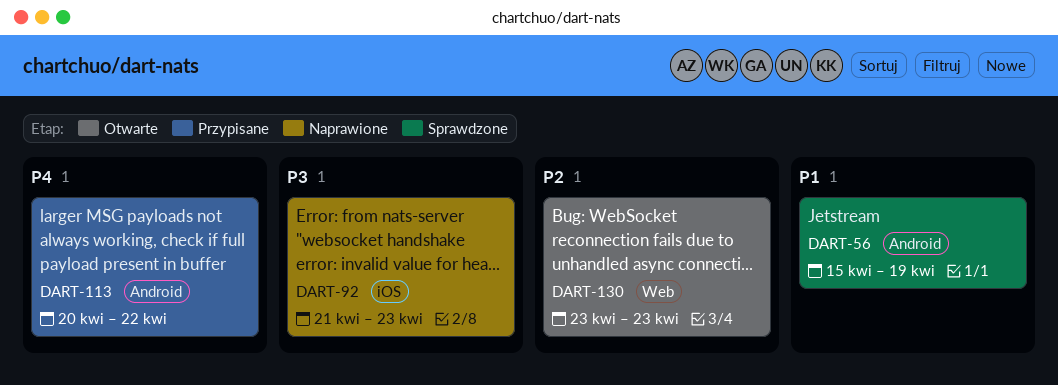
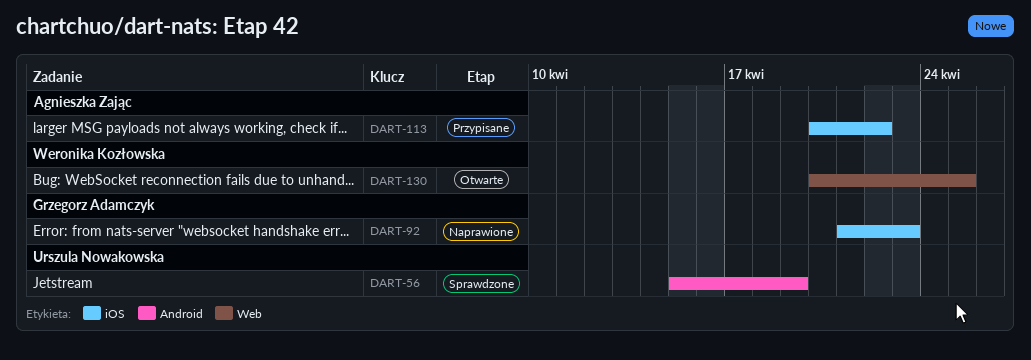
DART-113, label: Android -> iOS
DART-130, start: Apr 23 -> Apr 20
DART-130, due: Apr 23 -> Apr 25

